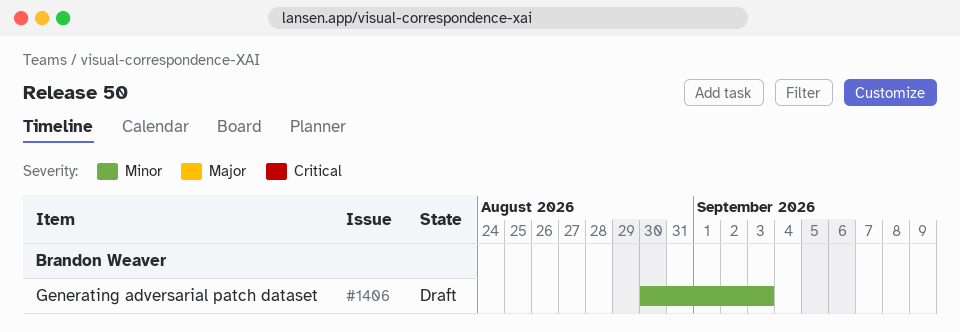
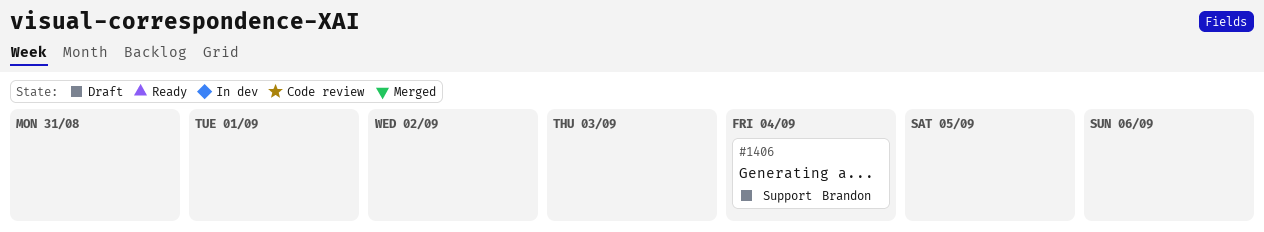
#1406, due: Sep 3 -> Sep 4

